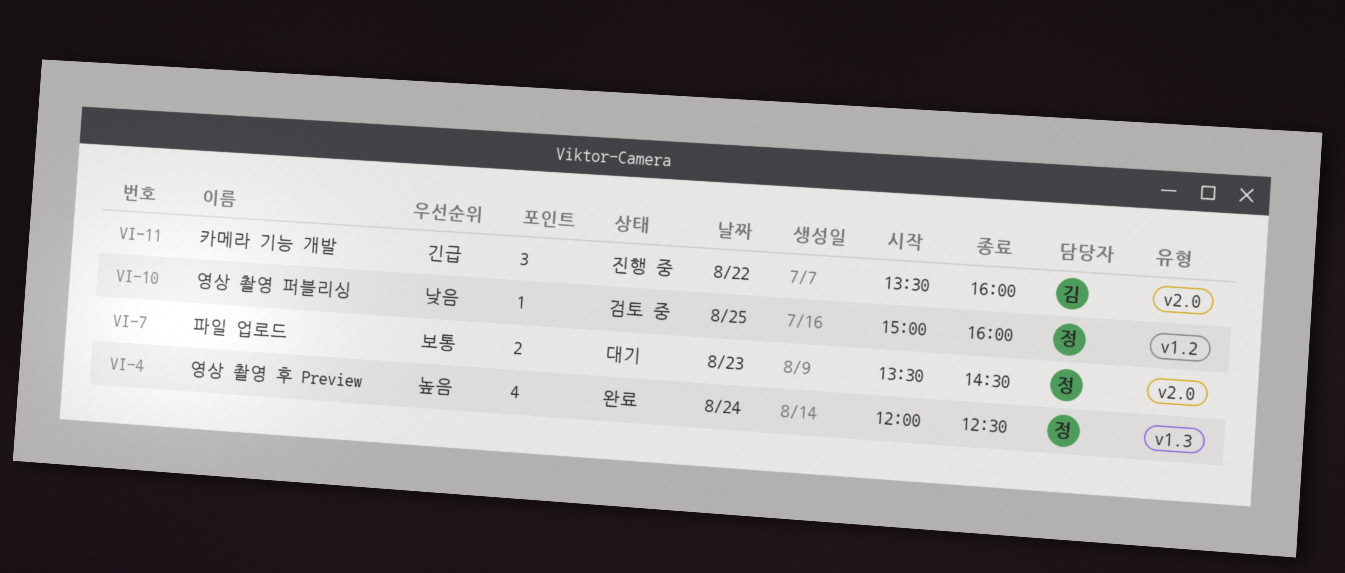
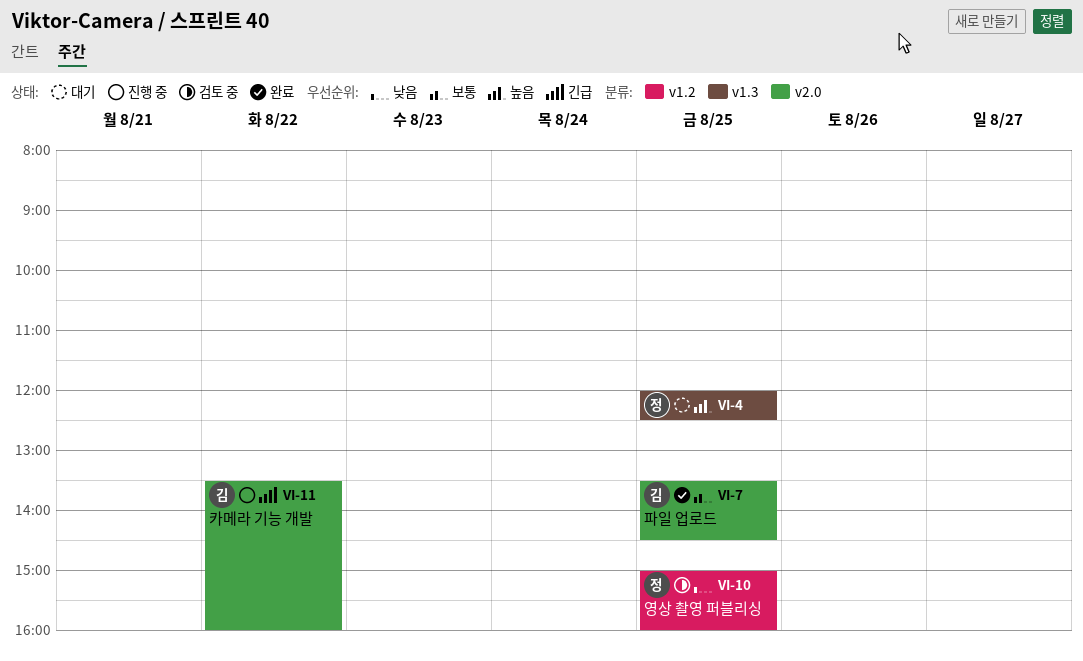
VI-4, status: 완료 -> 대기
VI-4, day: Aug 24 -> Aug 25
VI-7, status: 대기 -> 완료
VI-7, owner: 정 -> 김
VI-7, day: Aug 23 -> Aug 25

